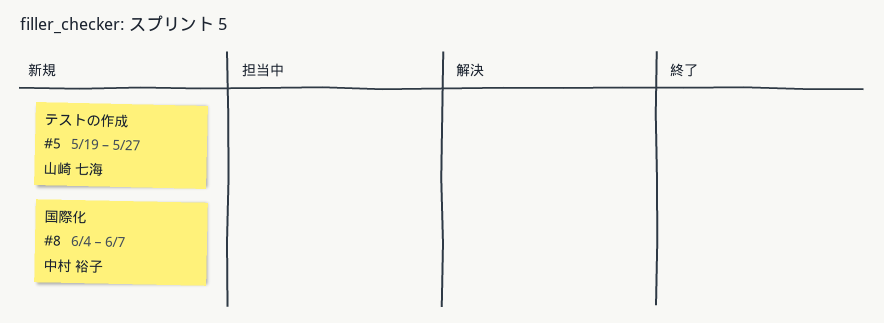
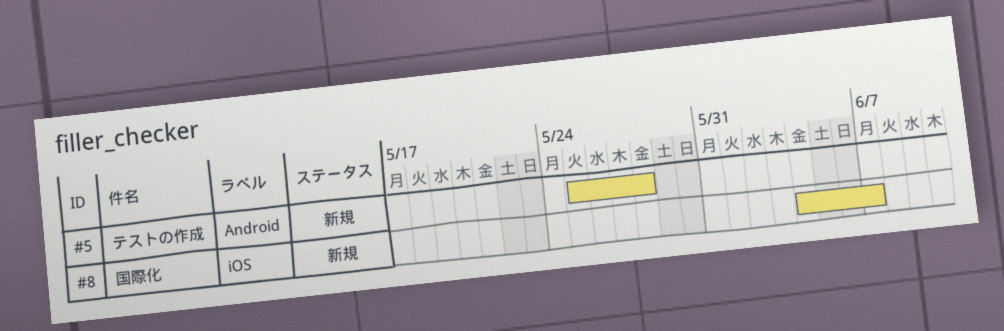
#5, start: May 19 -> May 25
#5, due: May 27 -> May 28

